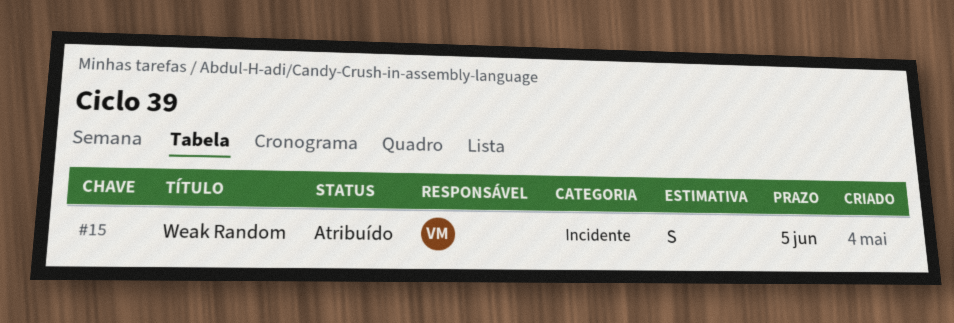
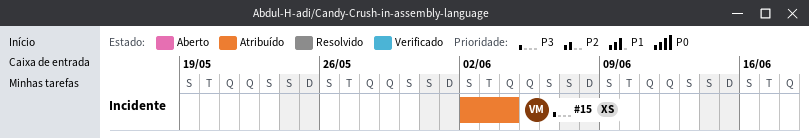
#15, estimate: S -> XS
#15, due: Jun 5 -> Jun 4

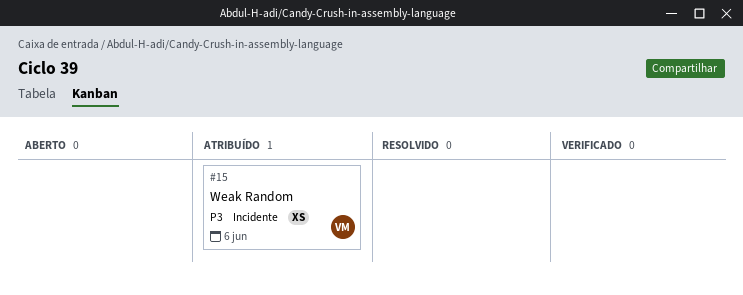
#15, due: Jun 4 -> Jun 6

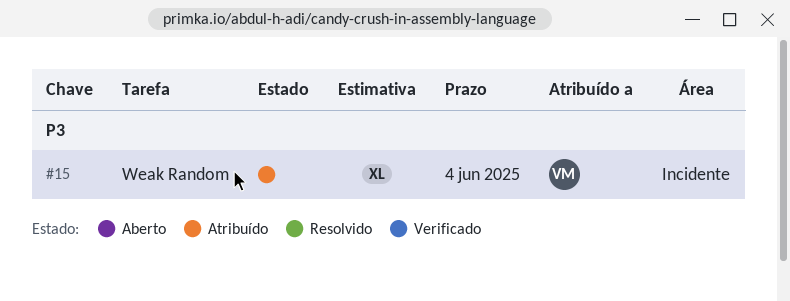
#15, estimate: XS -> XL
#15, due: Jun 6 -> Jun 4

